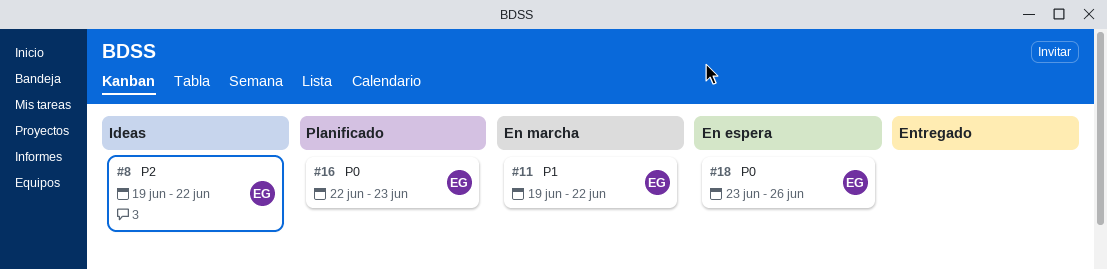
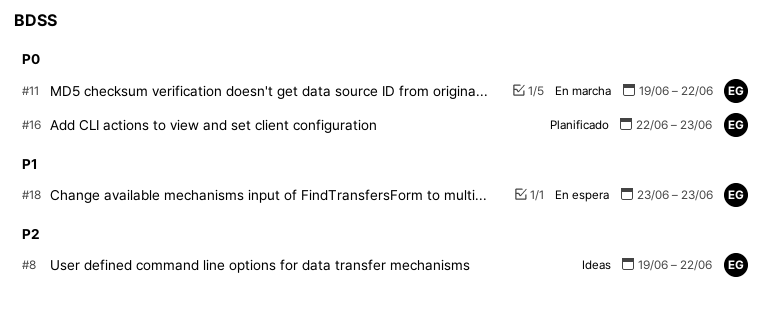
#11, priority: P1 -> P0
#18, priority: P0 -> P1
#18, due: Jun 26 -> Jun 23

